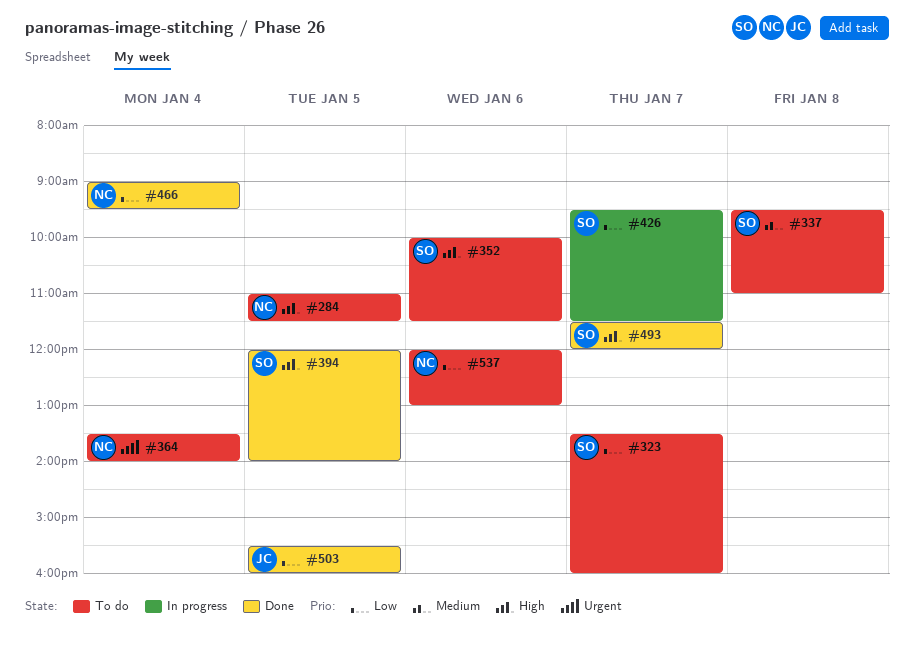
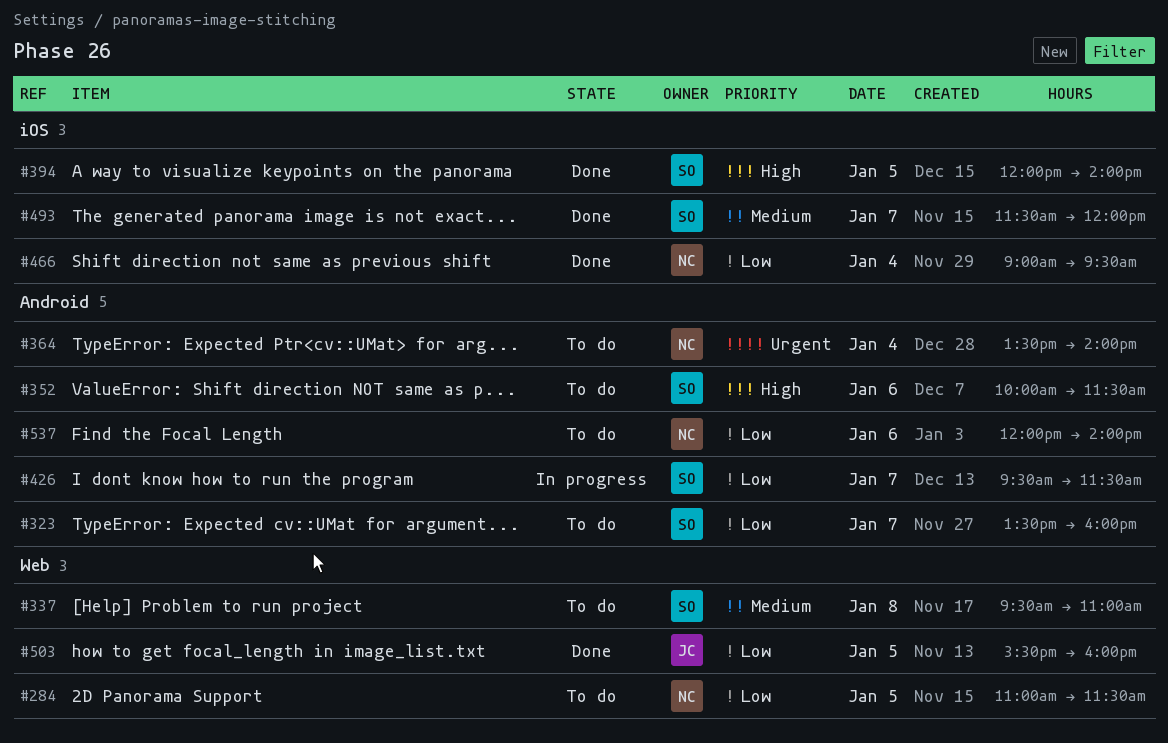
#284, priority: High -> Low
#493, priority: High -> Medium
#537, ends: 13:00 -> 14:00

